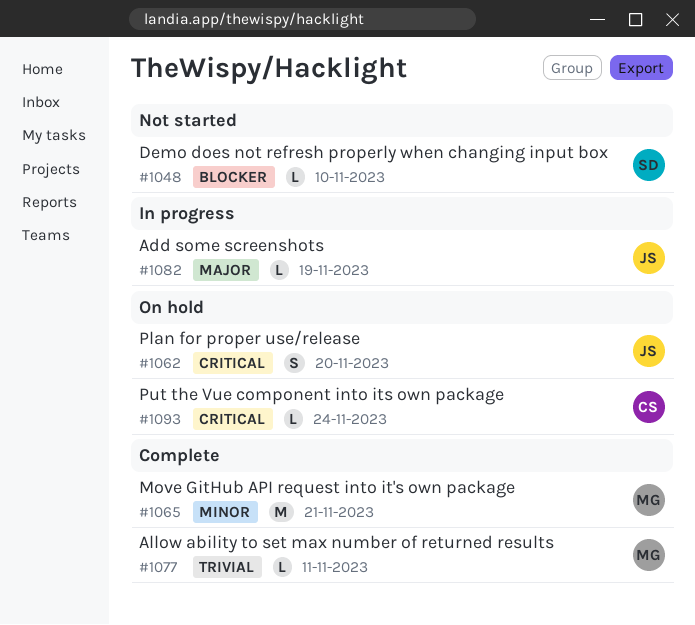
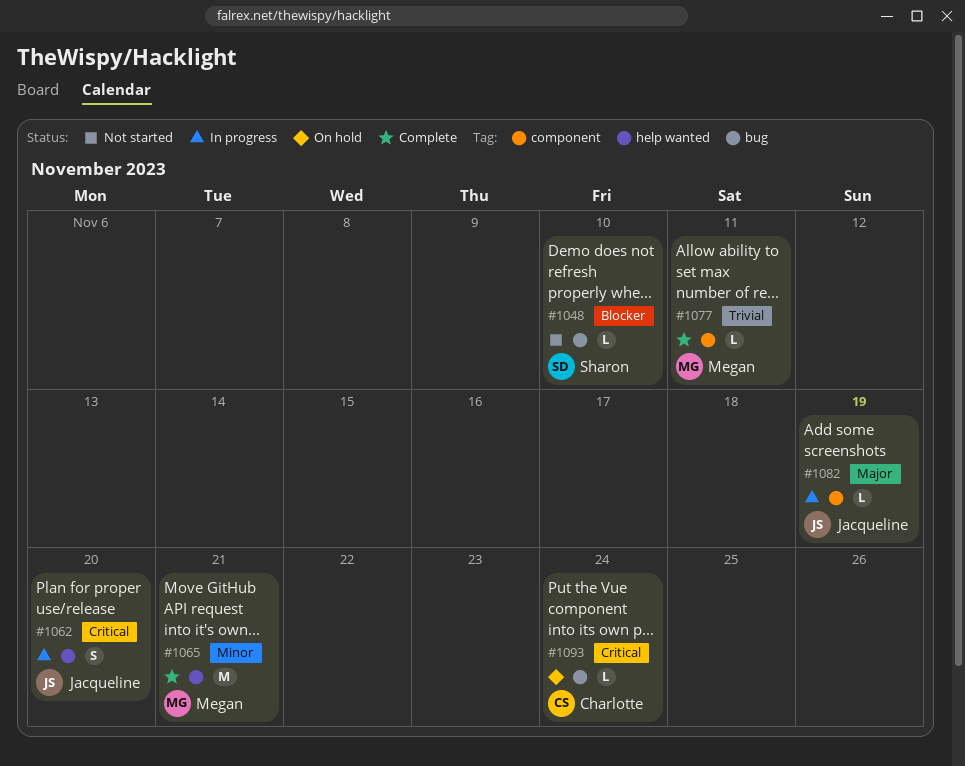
#1062, status: On hold -> In progress

